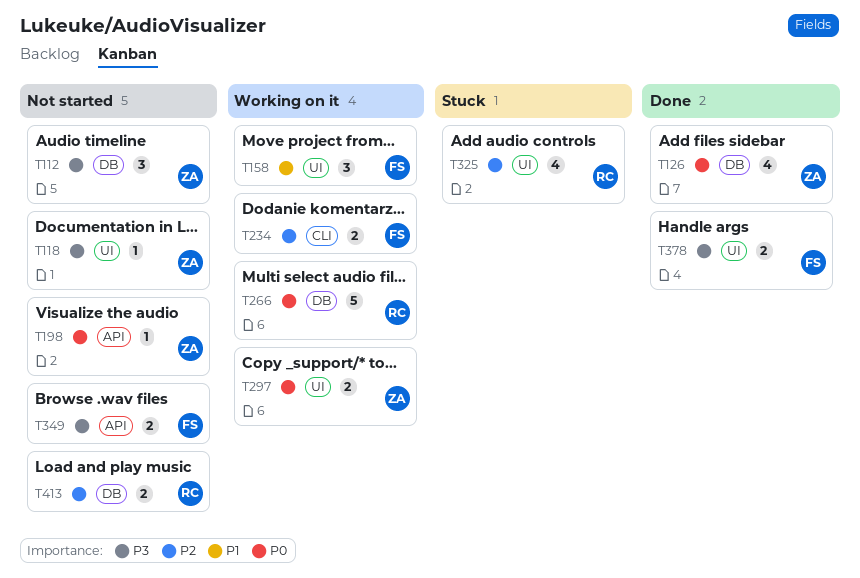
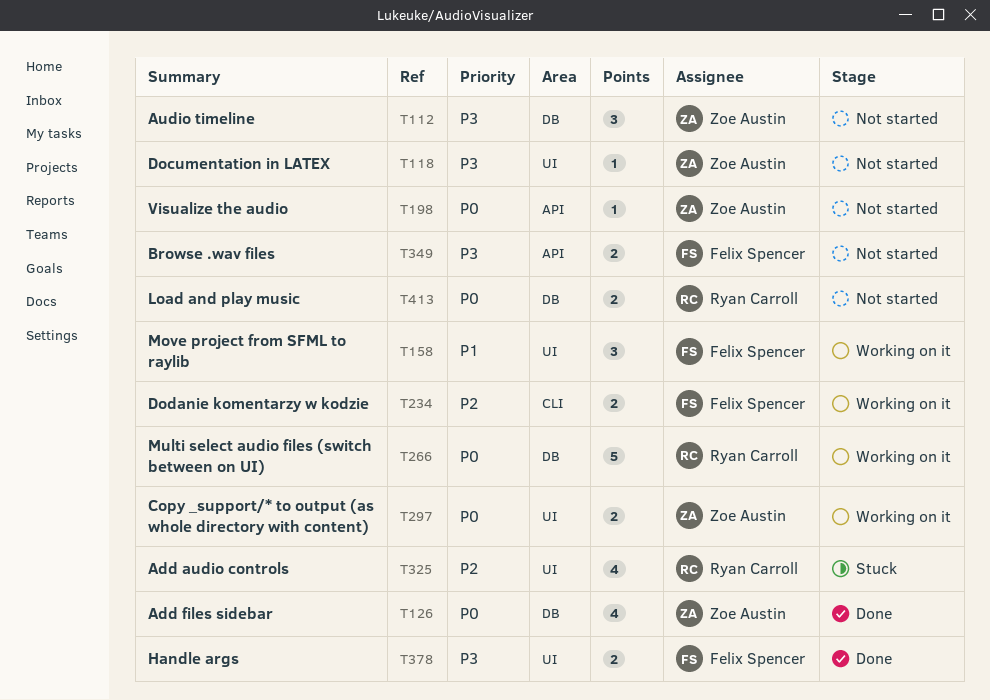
T413, priority: P2 -> P0

